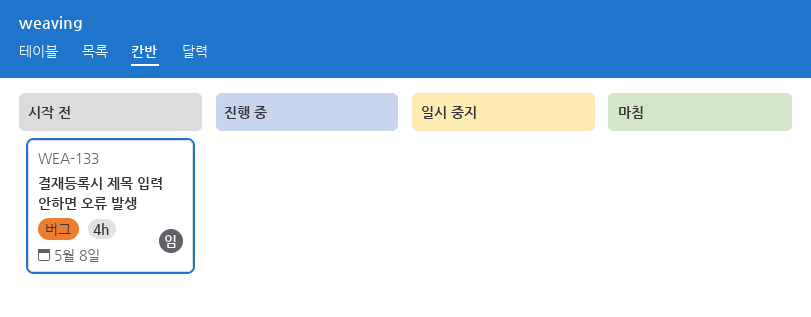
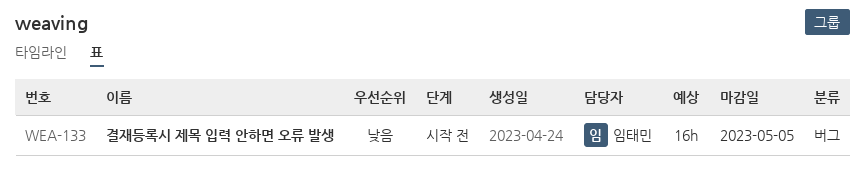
WEA-133, estimate: 4h -> 16h
WEA-133, due: May 8 -> May 5

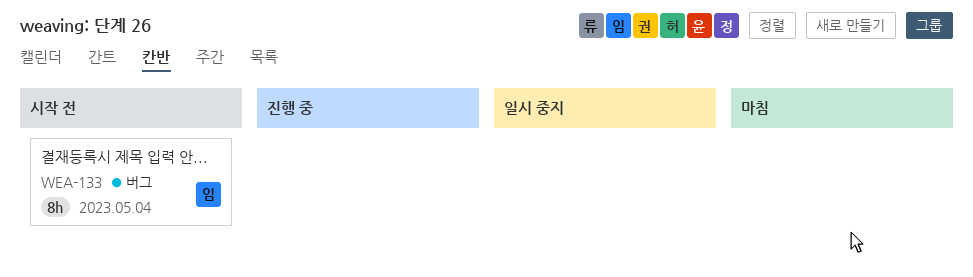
WEA-133, estimate: 16h -> 8h
WEA-133, due: May 5 -> May 4

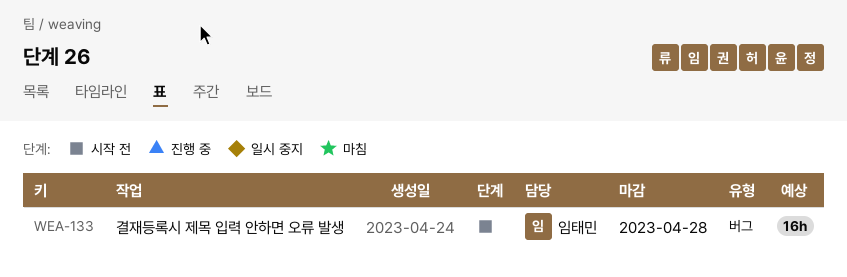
WEA-133, estimate: 8h -> 16h
WEA-133, due: May 4 -> Apr 28

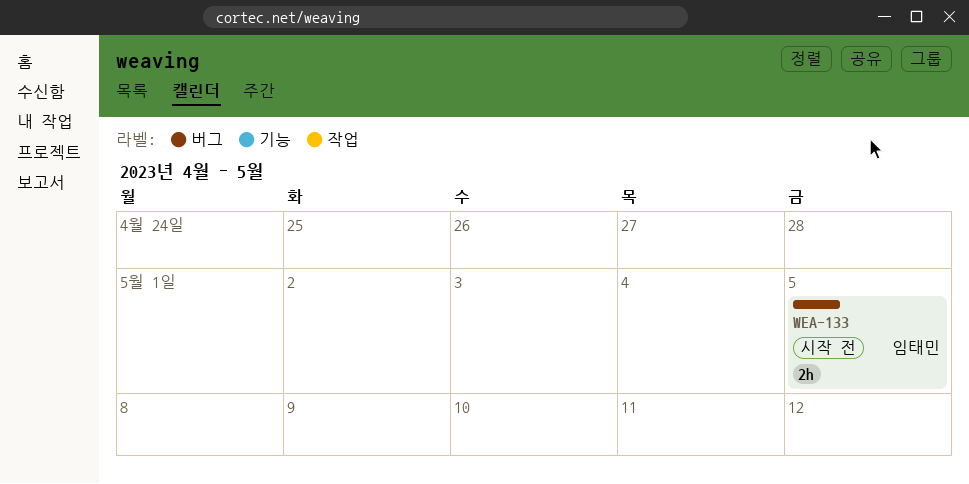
WEA-133, estimate: 16h -> 2h
WEA-133, due: Apr 28 -> May 5

